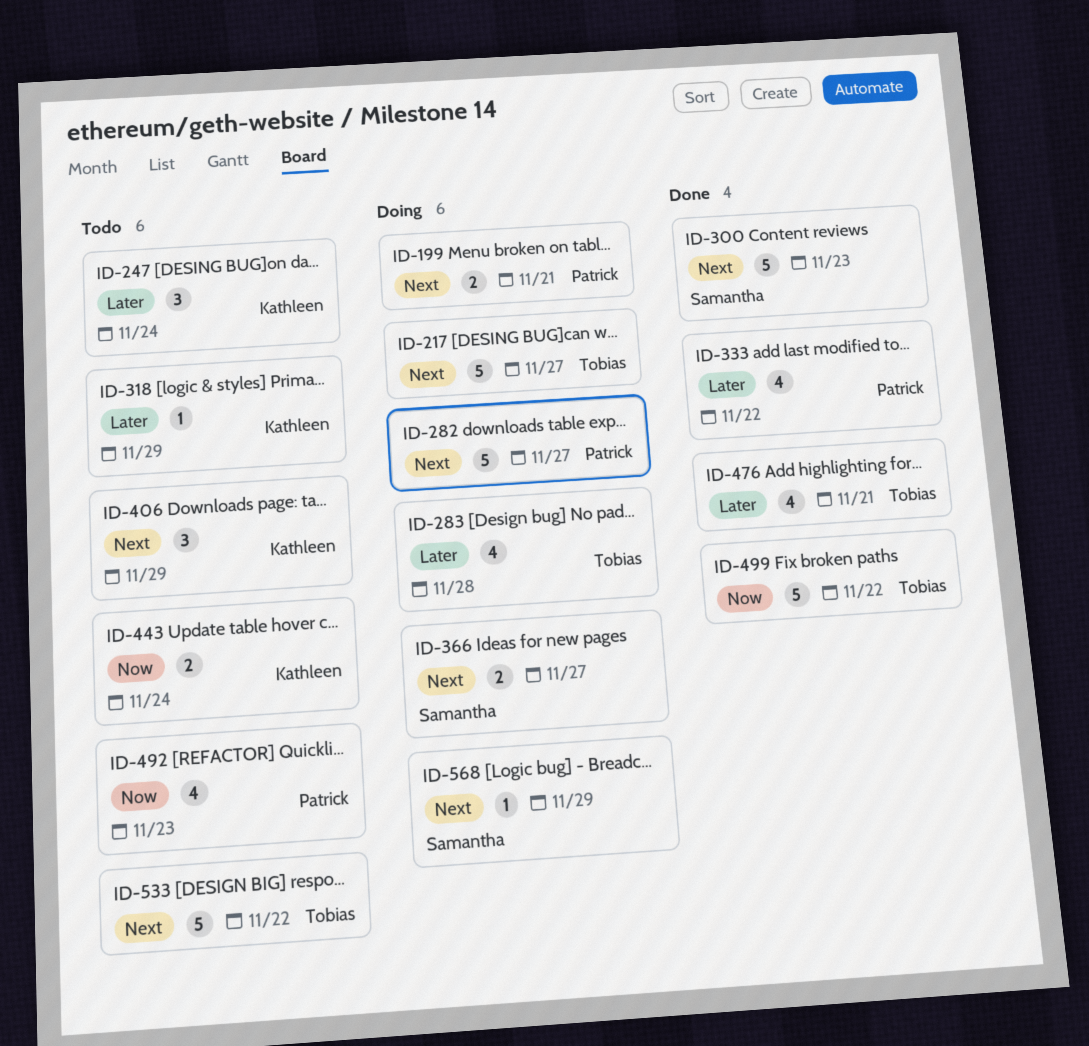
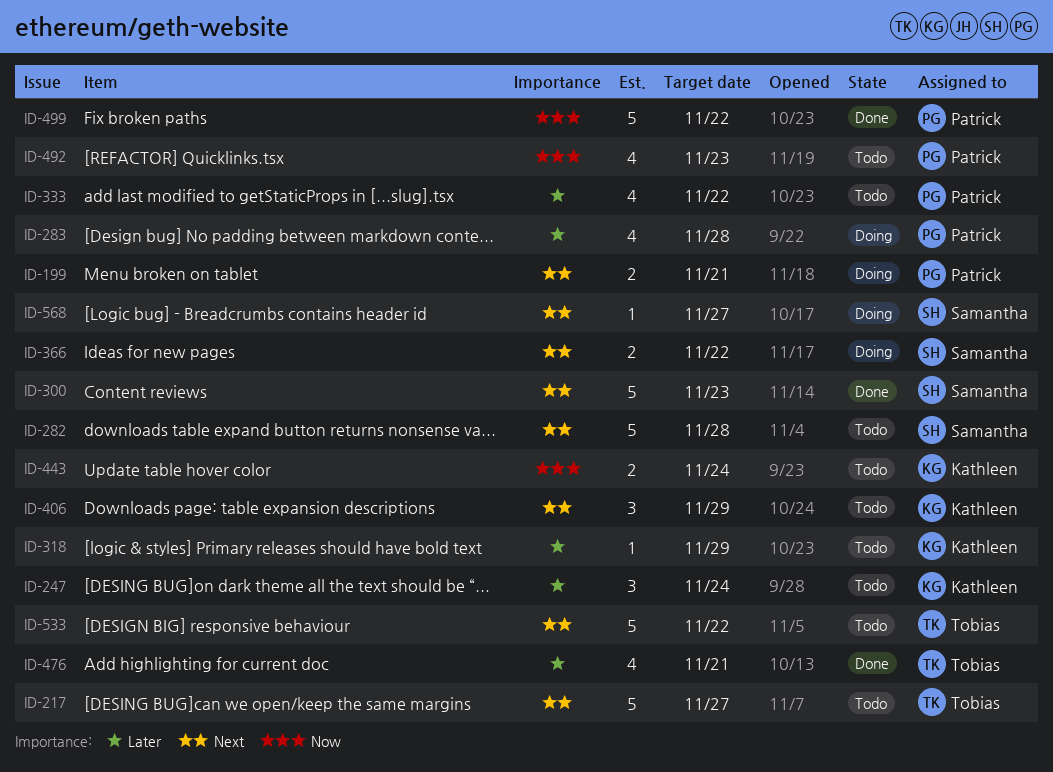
ID-217, status: Doing -> Todo
ID-282, status: Doing -> Todo
ID-282, owner: Patrick -> Samantha
ID-282, due: Nov 27 -> Nov 28
ID-283, owner: Tobias -> Patrick
ID-333, status: Done -> Todo
ID-366, due: Nov 27 -> Nov 22
ID-499, owner: Tobias -> Patrick
ID-568, due: Nov 29 -> Nov 27

